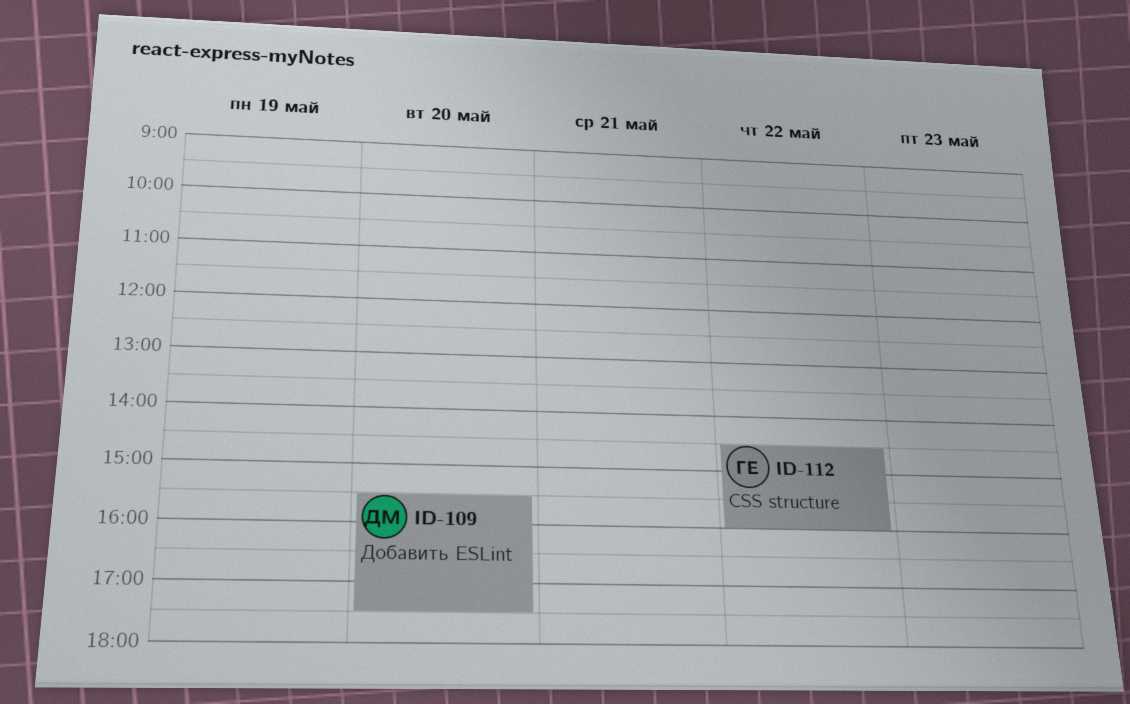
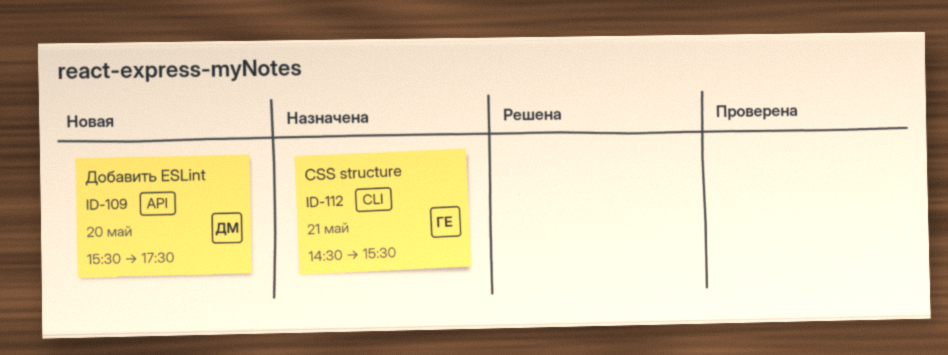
ID-112, day: May 22 -> May 21
ID-112, ends: 16:00 -> 15:30

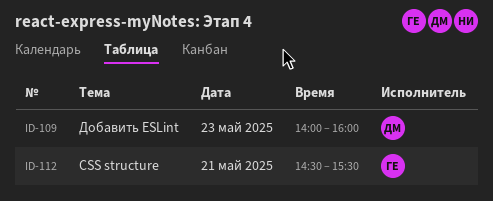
ID-109, day: May 20 -> May 23
ID-109, begins: 15:30 -> 14:00
ID-109, ends: 17:30 -> 16:00

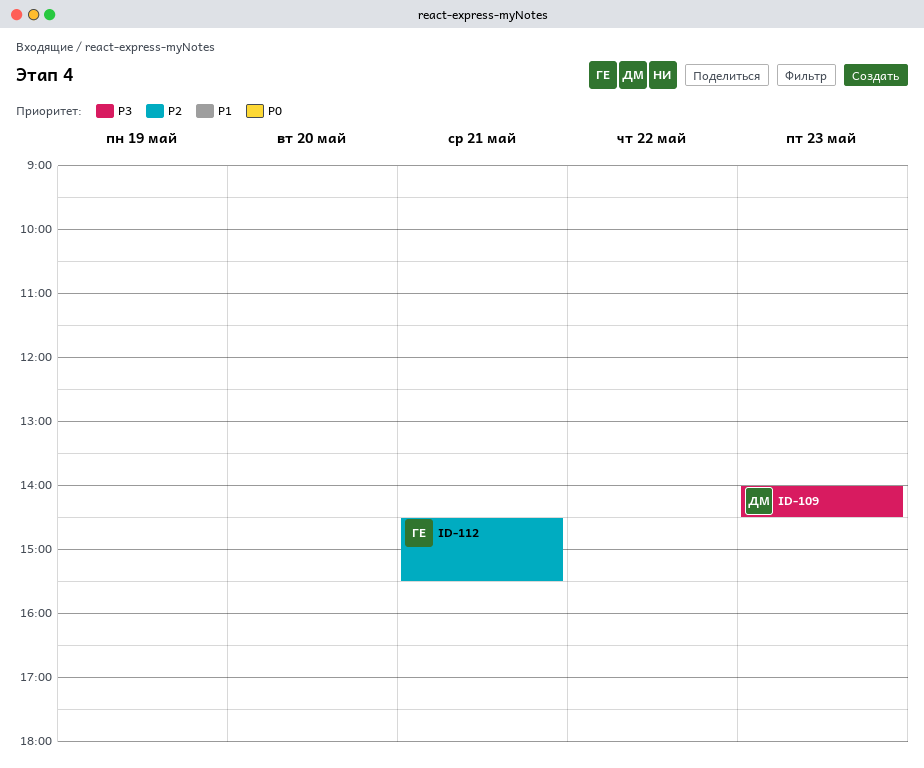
ID-109, ends: 16:00 -> 14:30

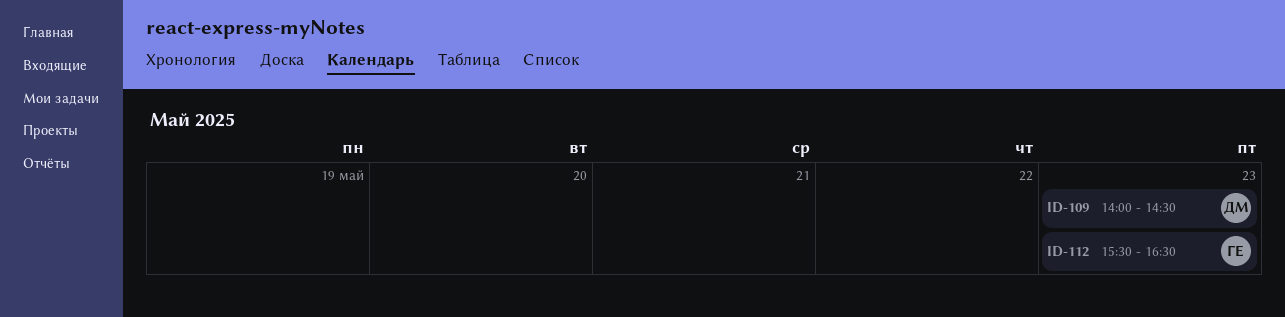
ID-112, day: May 21 -> May 23
ID-112, begins: 14:30 -> 15:30
ID-112, ends: 15:30 -> 16:30

